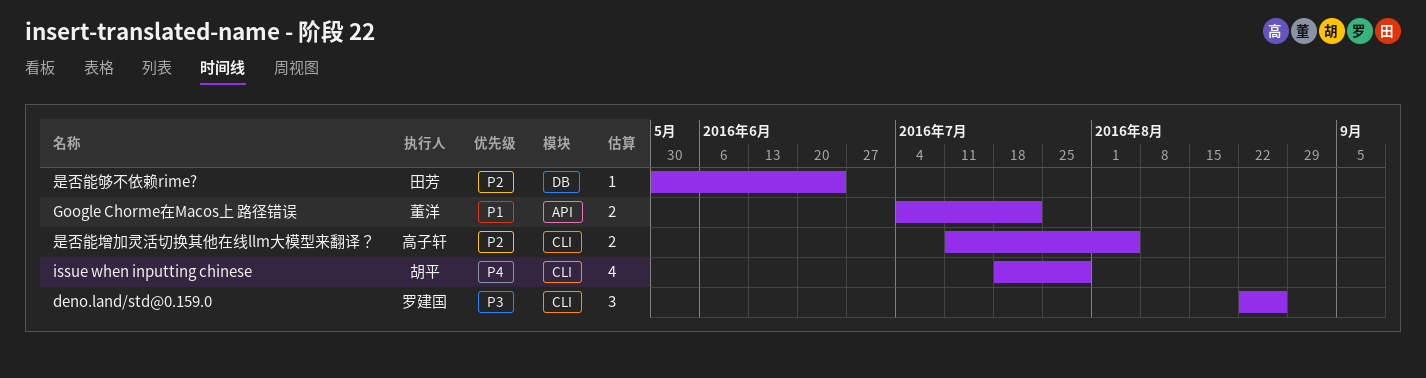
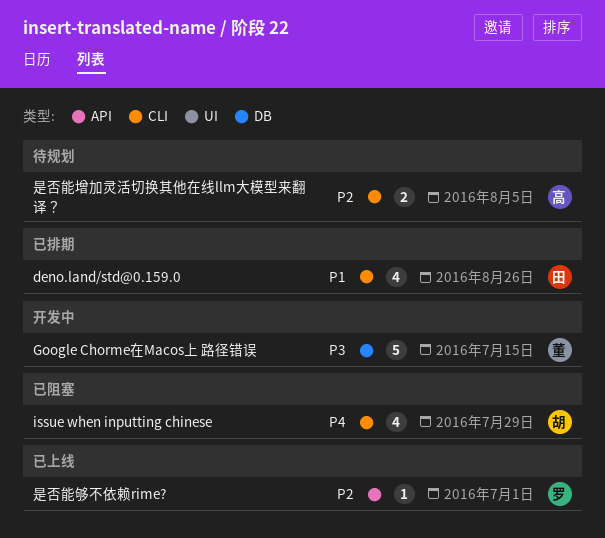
deno.land/std@0.159.0, owner: 罗建国 -> 田芳
deno.land/std@0.159.0, priority: P3 -> P1
deno.land/std@0.159.0, estimate: 3 -> 4
Google Chorme在Macos上 路径错误, priority: P1 -> P3
Google Chorme在Macos上 路径错误, label: API -> DB
Google Chorme在Macos上 路径错误, estimate: 2 -> 5
Google Chorme在Macos上 路径错误, due: Jul 22 -> Jul 15
是否能够不依赖rime?, owner: 田芳 -> 罗建国
是否能够不依赖rime?, label: DB -> API
是否能够不依赖rime?, due: Jun 24 -> Jul 1

